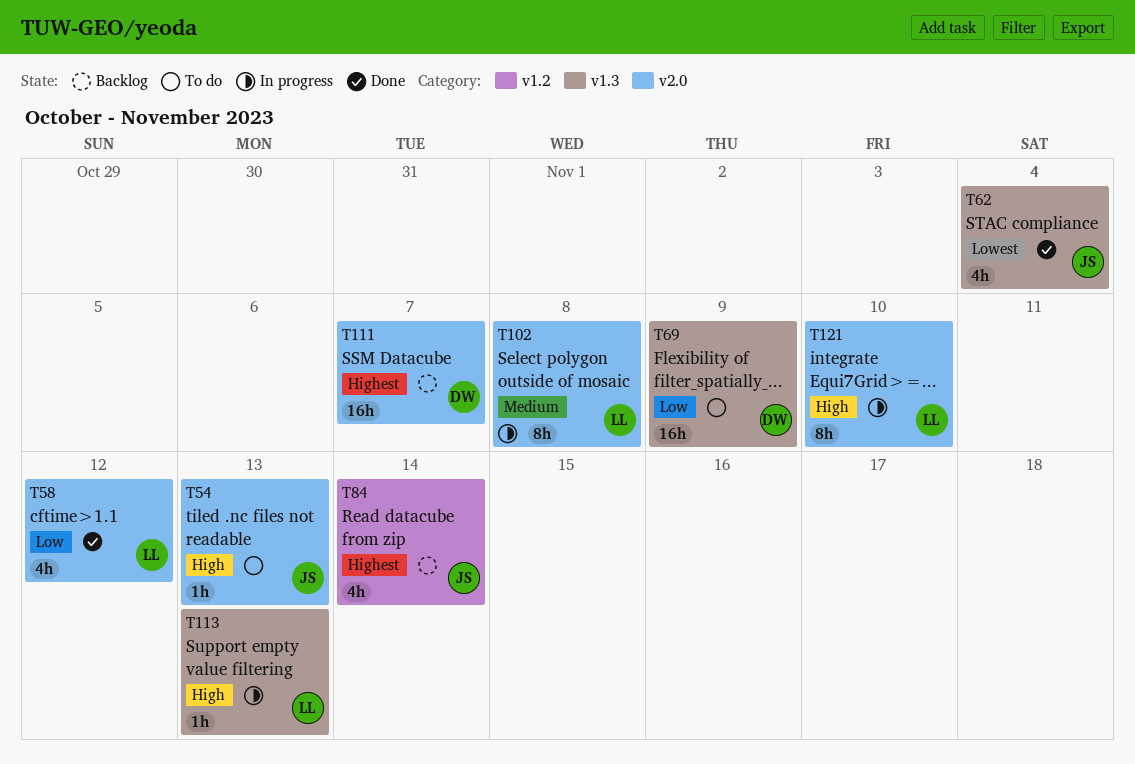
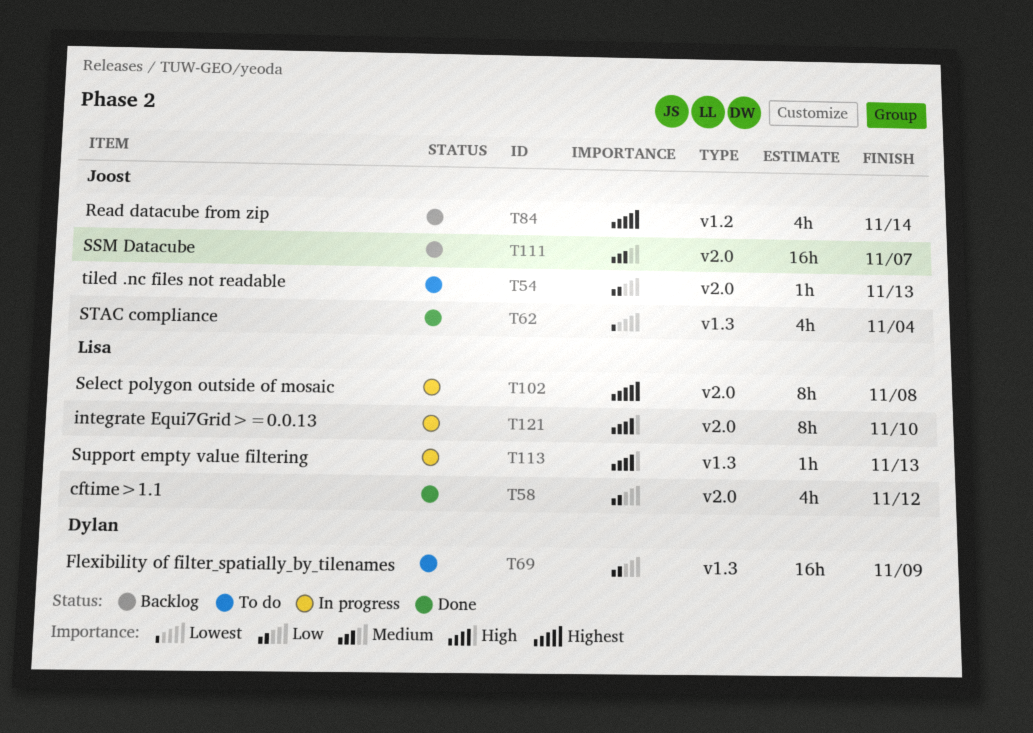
T54, priority: High -> Low
T102, priority: Medium -> Highest
T111, owner: Dylan -> Joost
T111, priority: Highest -> Medium

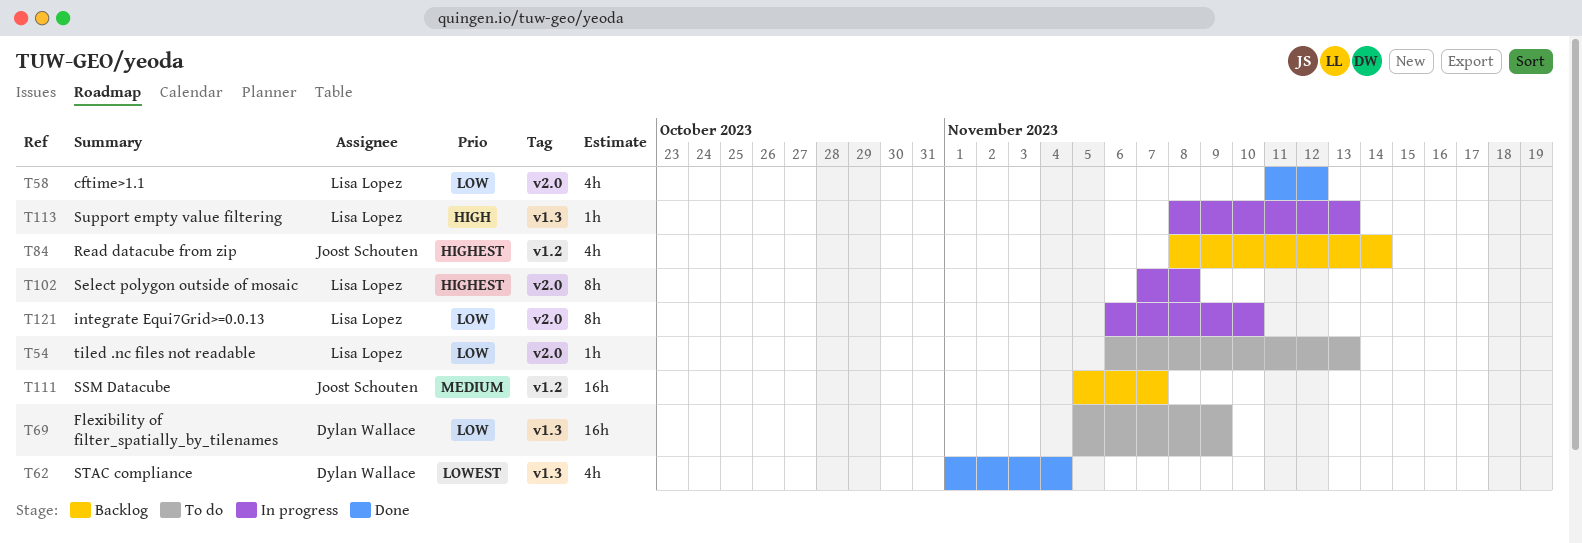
T54, owner: Joost Schouten -> Lisa Lopez
T62, owner: Joost Schouten -> Dylan Wallace
T111, label: v2.0 -> v1.2
T121, priority: High -> Low

